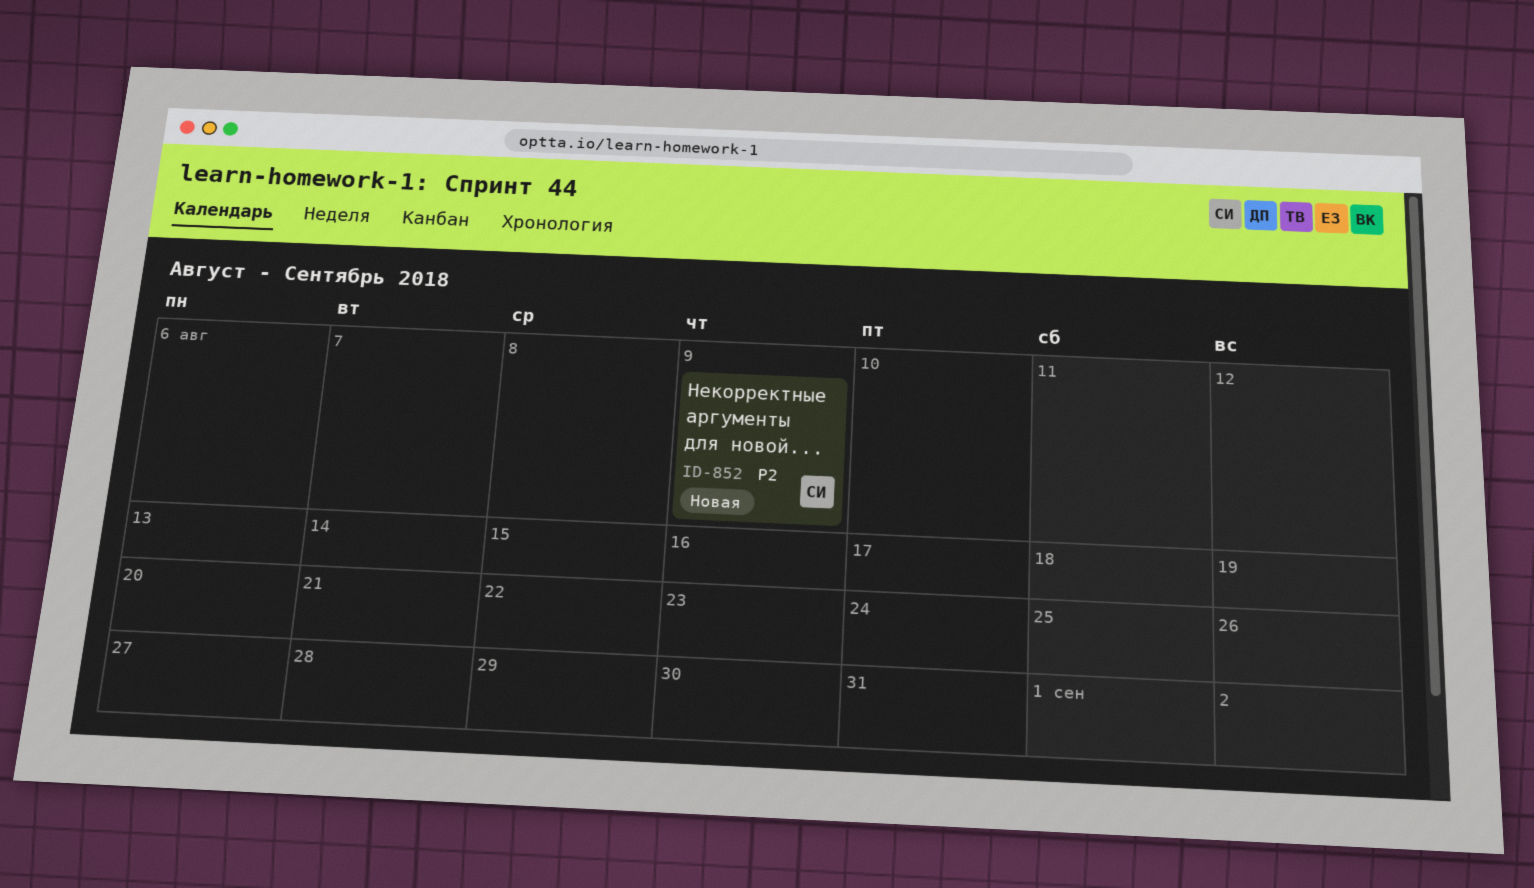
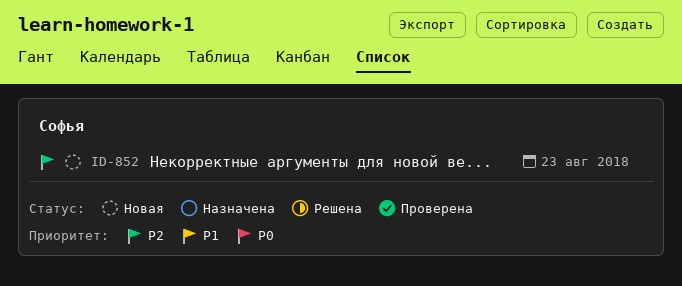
ID-852, due: Aug 9 -> Aug 23

